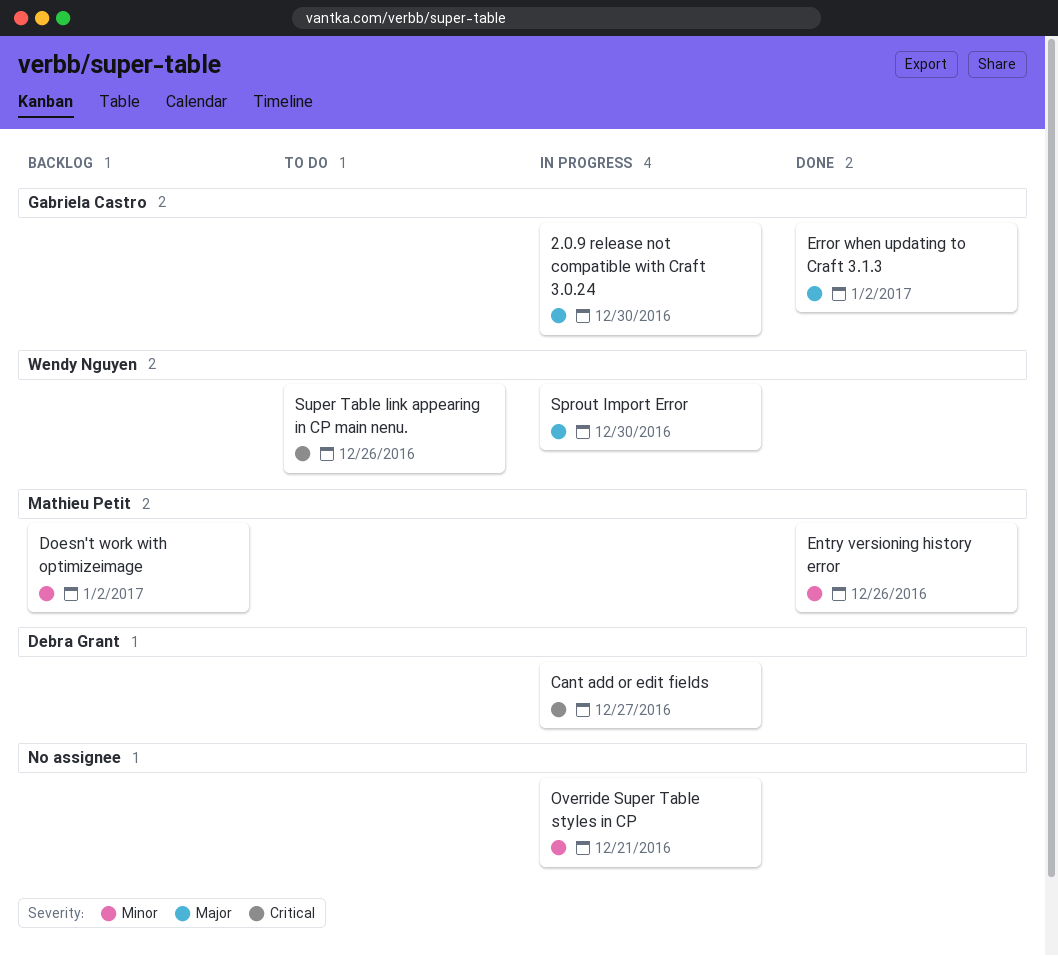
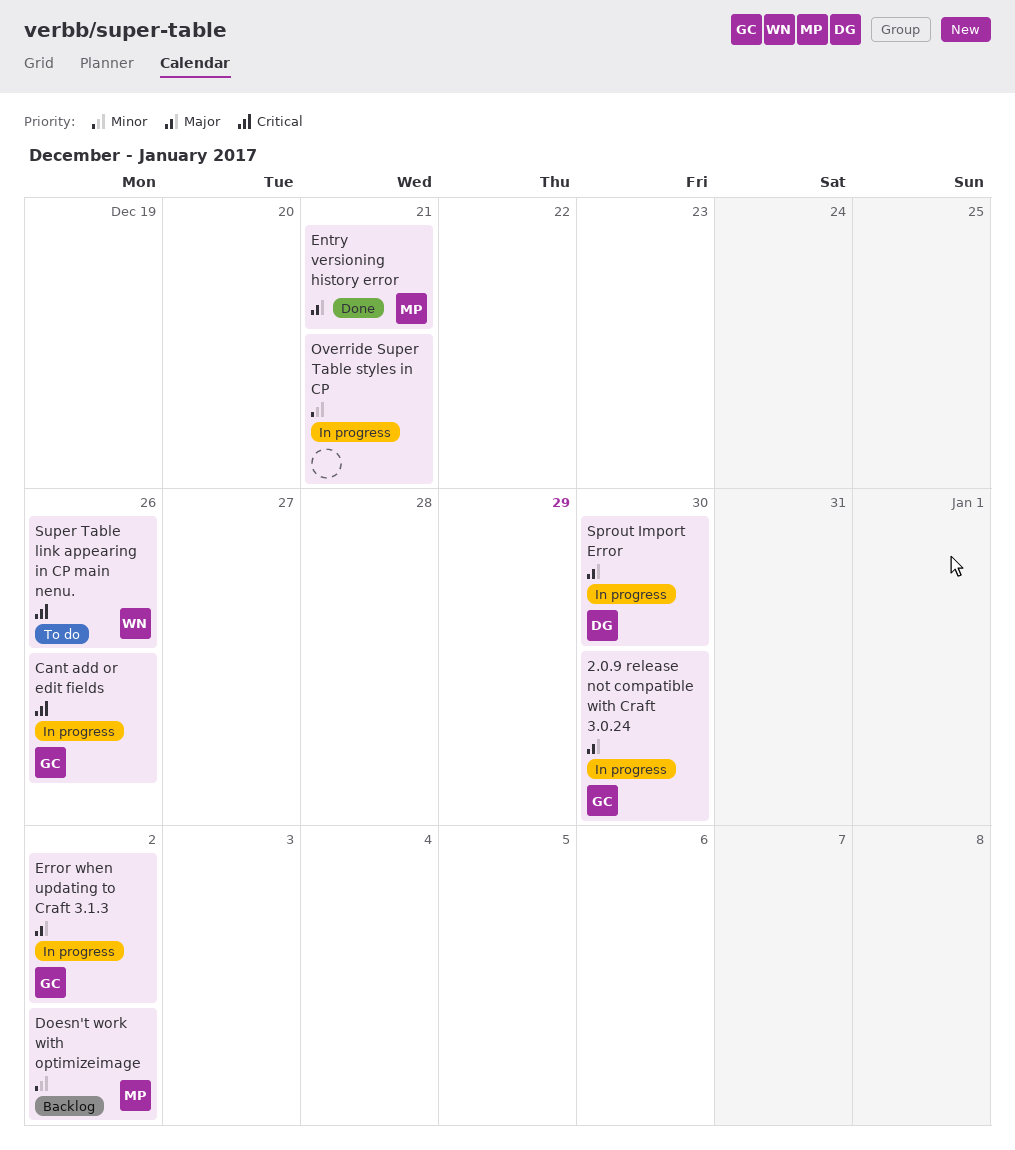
Cant add or edit fields, owner: Debra Grant -> Gabriela Castro
Cant add or edit fields, due: Dec 27 -> Dec 26
Entry versioning history error, priority: Minor -> Major
Entry versioning history error, due: Dec 26 -> Dec 21
Error when updating to Craft 3.1.3, status: Done -> In progress
Sprout Import Error, owner: Wendy Nguyen -> Debra Grant

